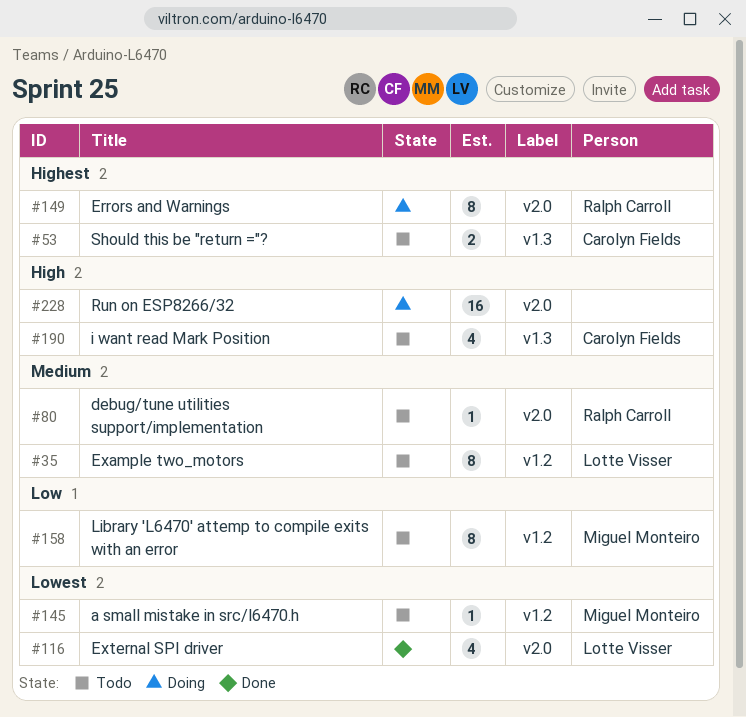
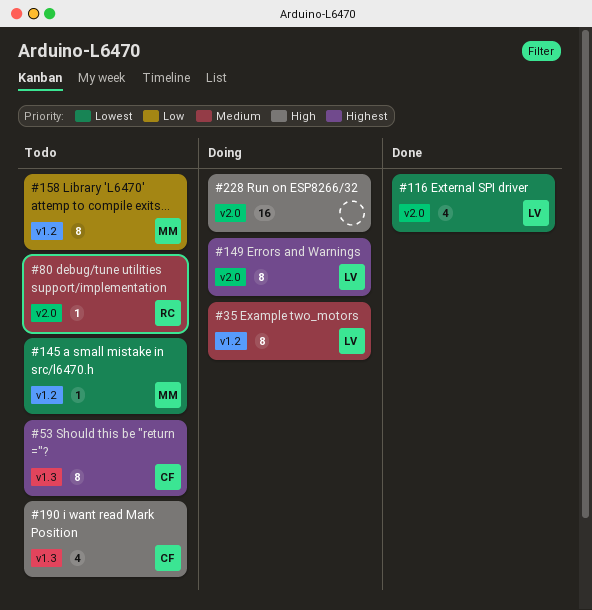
#35, status: Todo -> Doing
#53, estimate: 2 -> 8
#149, owner: Ralph Carroll -> Lotte Visser

